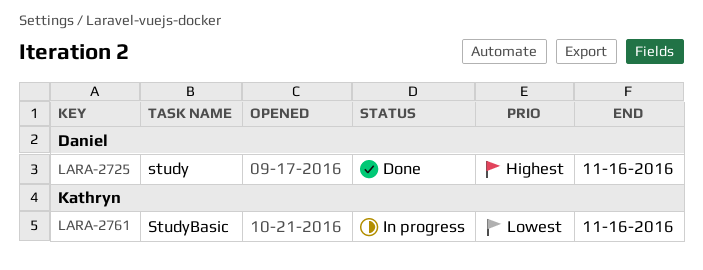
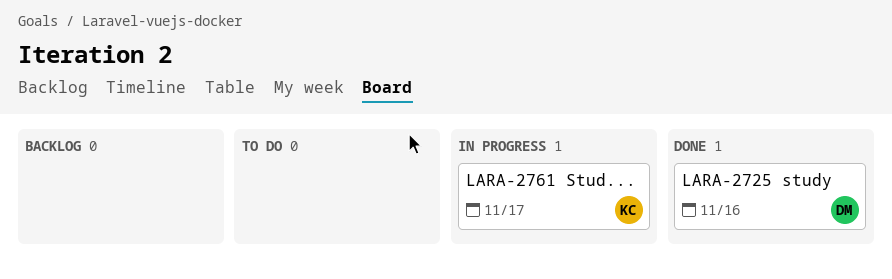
LARA-2761, due: Nov 16 -> Nov 17

